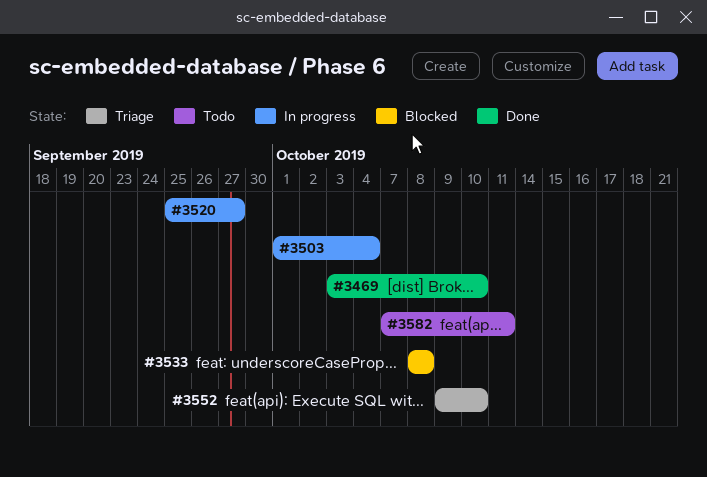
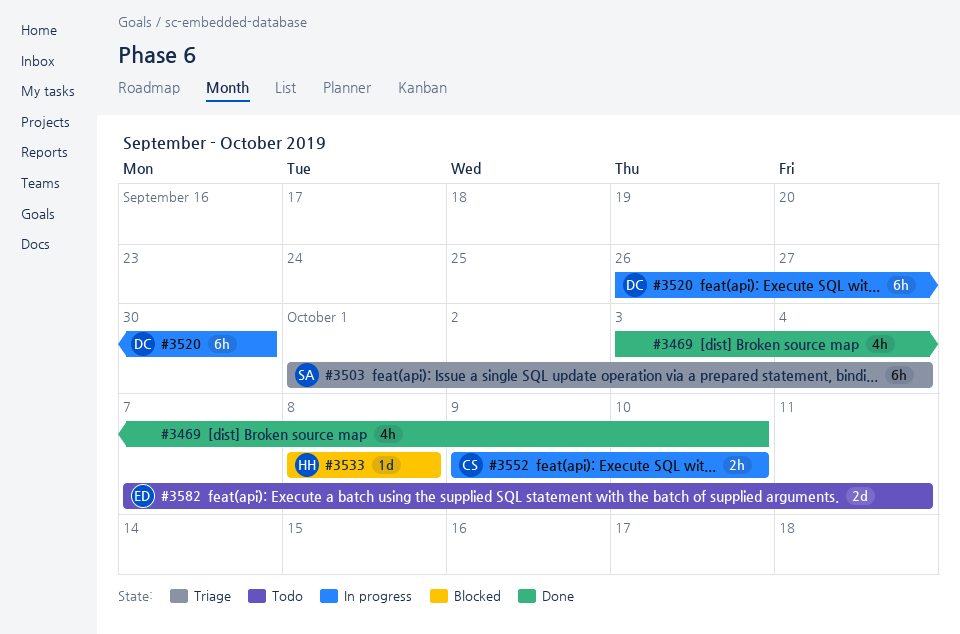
#3503, status: In progress -> Triage
#3520, start: Sep 25 -> Sep 26
#3520, due: Sep 27 -> Sep 30
#3552, status: Triage -> In progress

